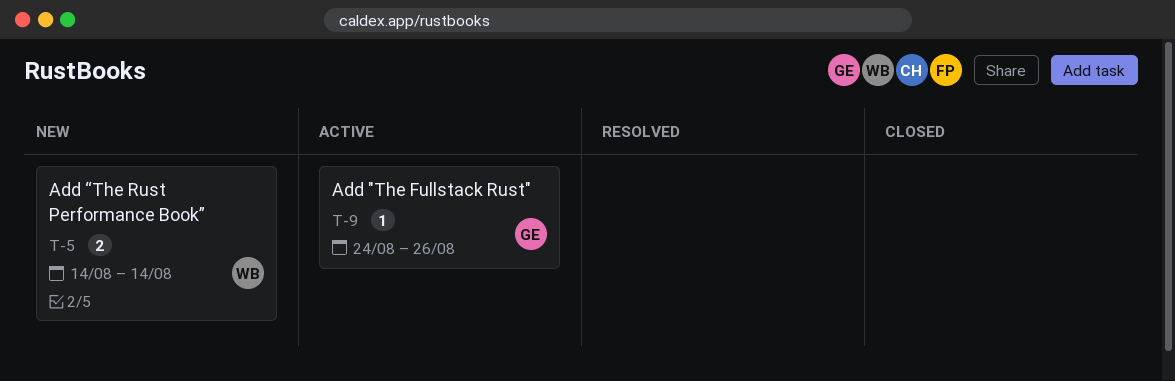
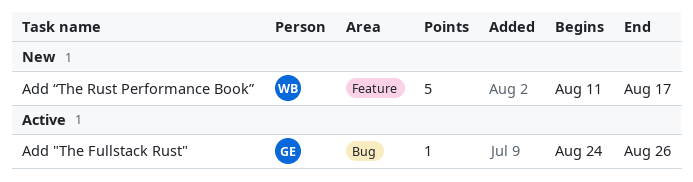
Add “The Rust Performance Book”, estimate: 2 -> 5
Add “The Rust Performance Book”, start: Aug 14 -> Aug 11
Add “The Rust Performance Book”, due: Aug 14 -> Aug 17

